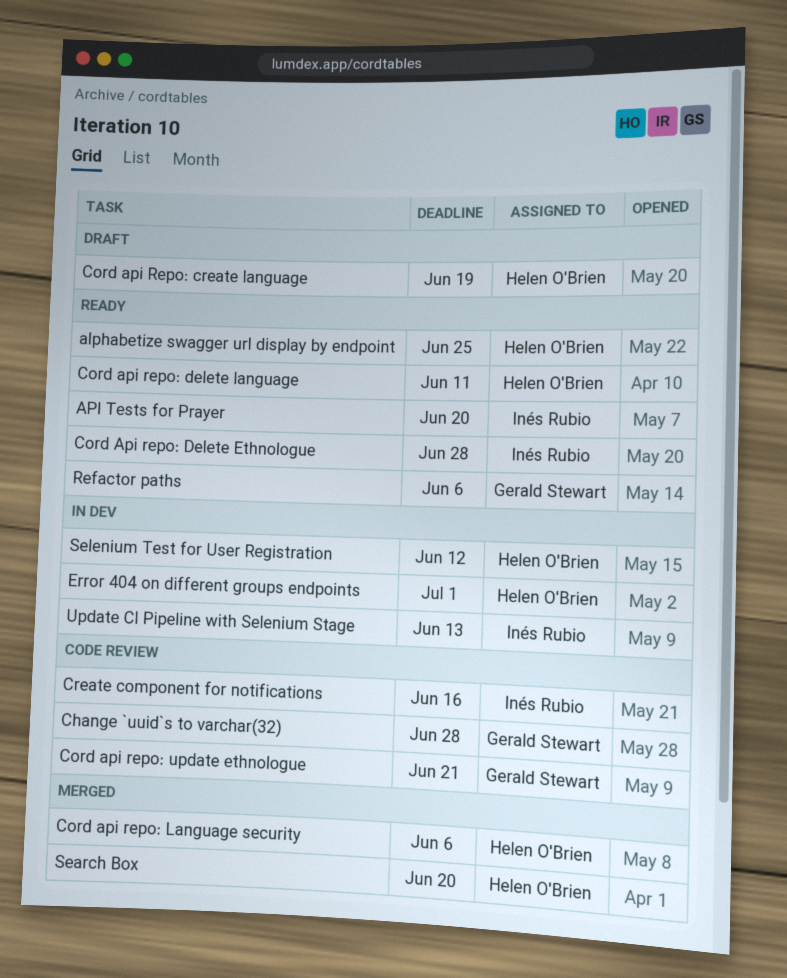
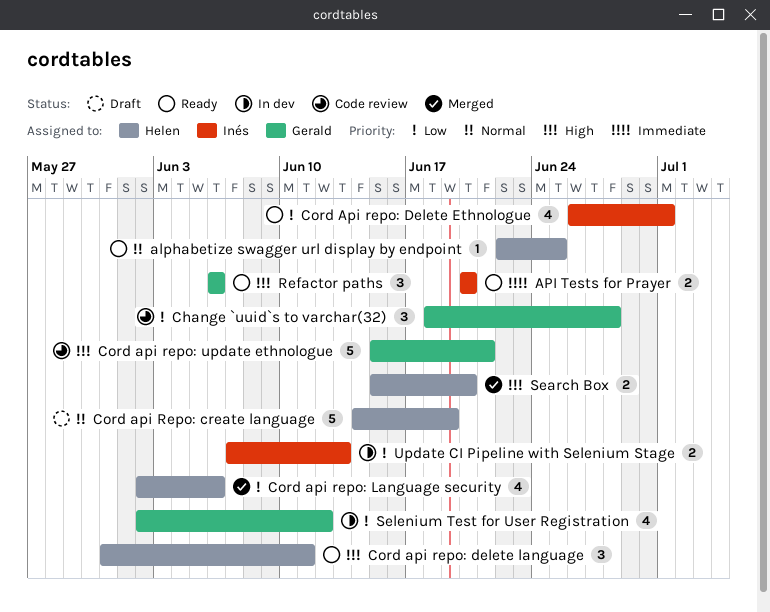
Cord Api repo: Delete Ethnologue, due: Jun 28 -> Jul 1
Create component for notifications: present -> none
Error 404 on different groups endpoints: present -> none
Selenium Test for User Registration, owner: Helen O'Brien -> Gerald Stewart

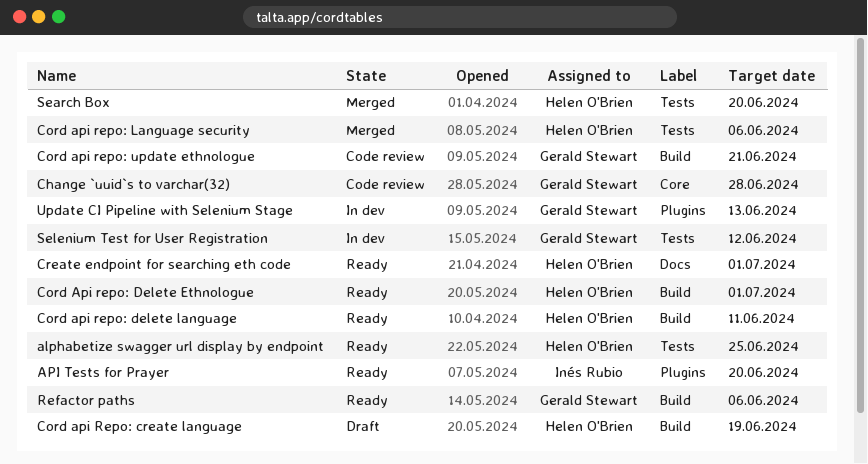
Cord Api repo: Delete Ethnologue, owner: Inés Rubio -> Helen O'Brien
Create endpoint for searching eth code: none -> present
Update CI Pipeline with Selenium Stage, owner: Inés Rubio -> Gerald Stewart

